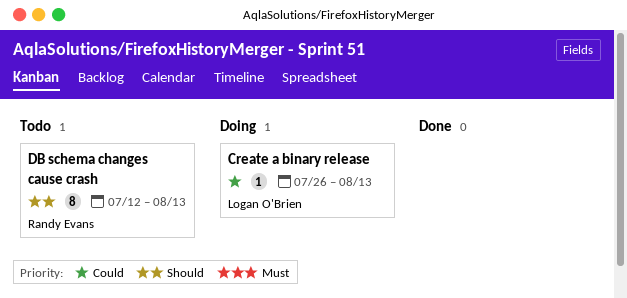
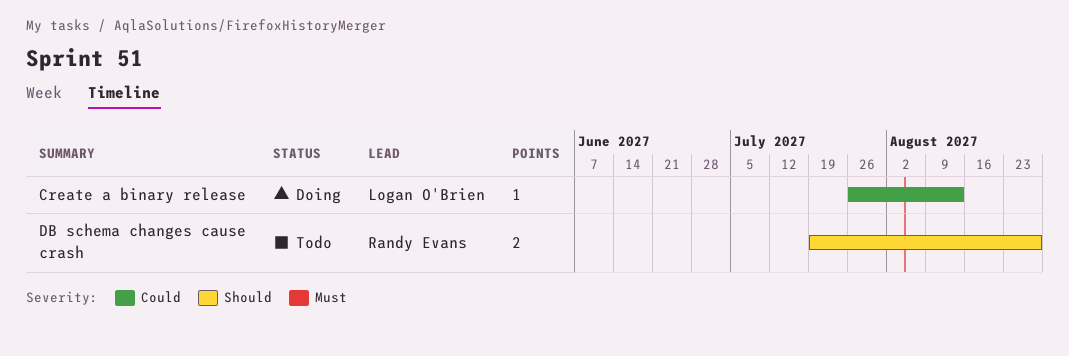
DB schema changes cause crash, estimate: 8 -> 2
DB schema changes cause crash, start: Jul 12 -> Jul 19
DB schema changes cause crash, due: Aug 13 -> Aug 27

